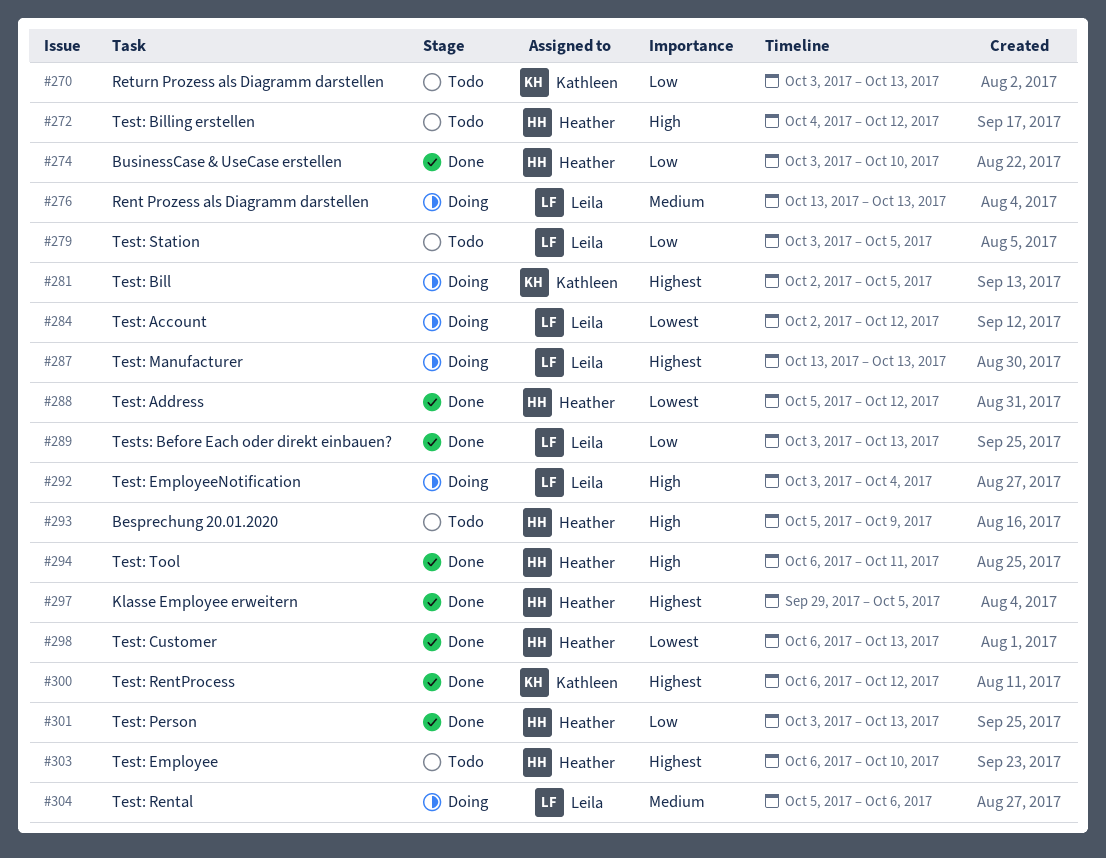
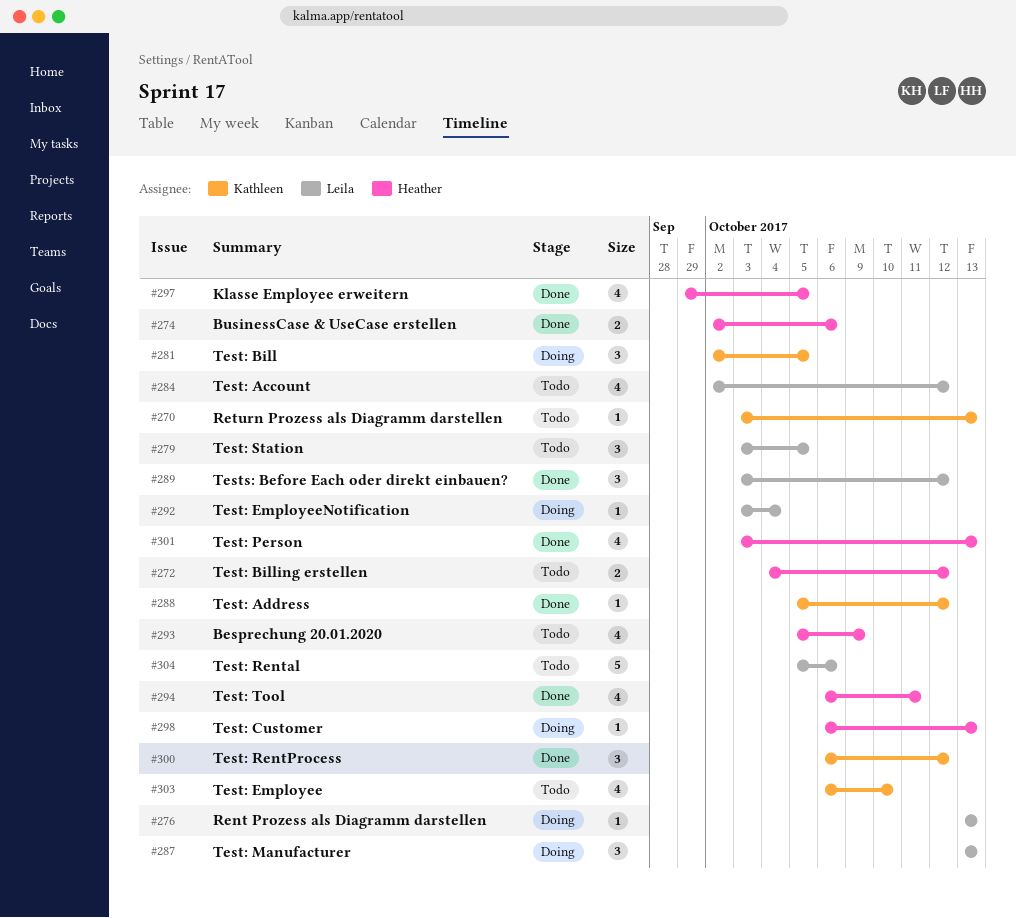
#274, start: Oct 3 -> Oct 2
#274, due: Oct 10 -> Oct 6
#284, status: Doing -> Todo
#288, owner: Heather -> Kathleen
#289, due: Oct 13 -> Oct 12
#298, status: Done -> Doing
#303, owner: Heather -> Kathleen
#304, status: Doing -> Todo

